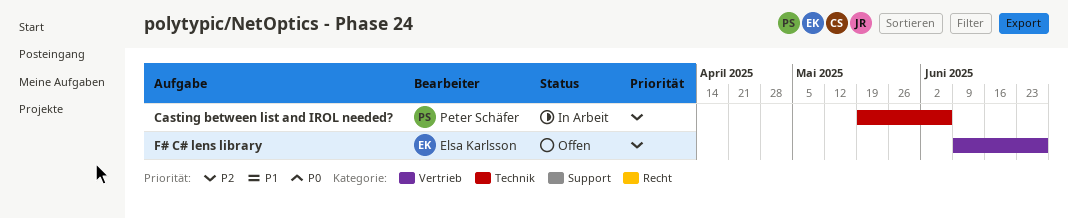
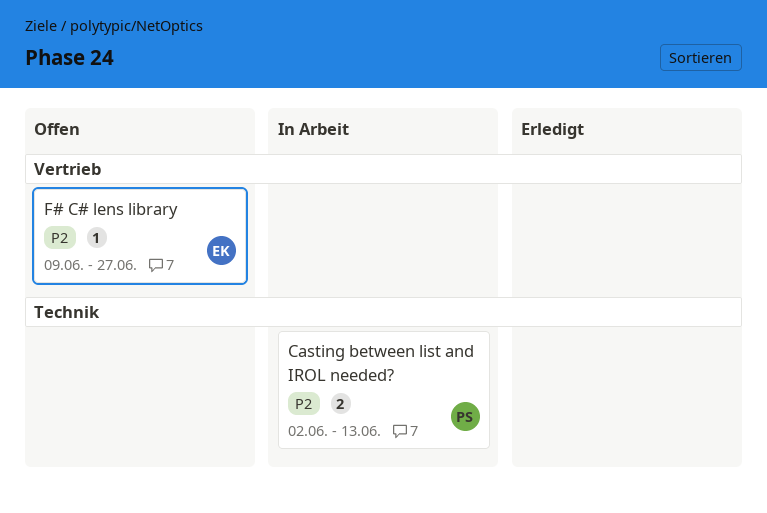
Casting between list and IROL needed?, start: May 19 -> Jun 2
Casting between list and IROL needed?, due: Jun 6 -> Jun 13

